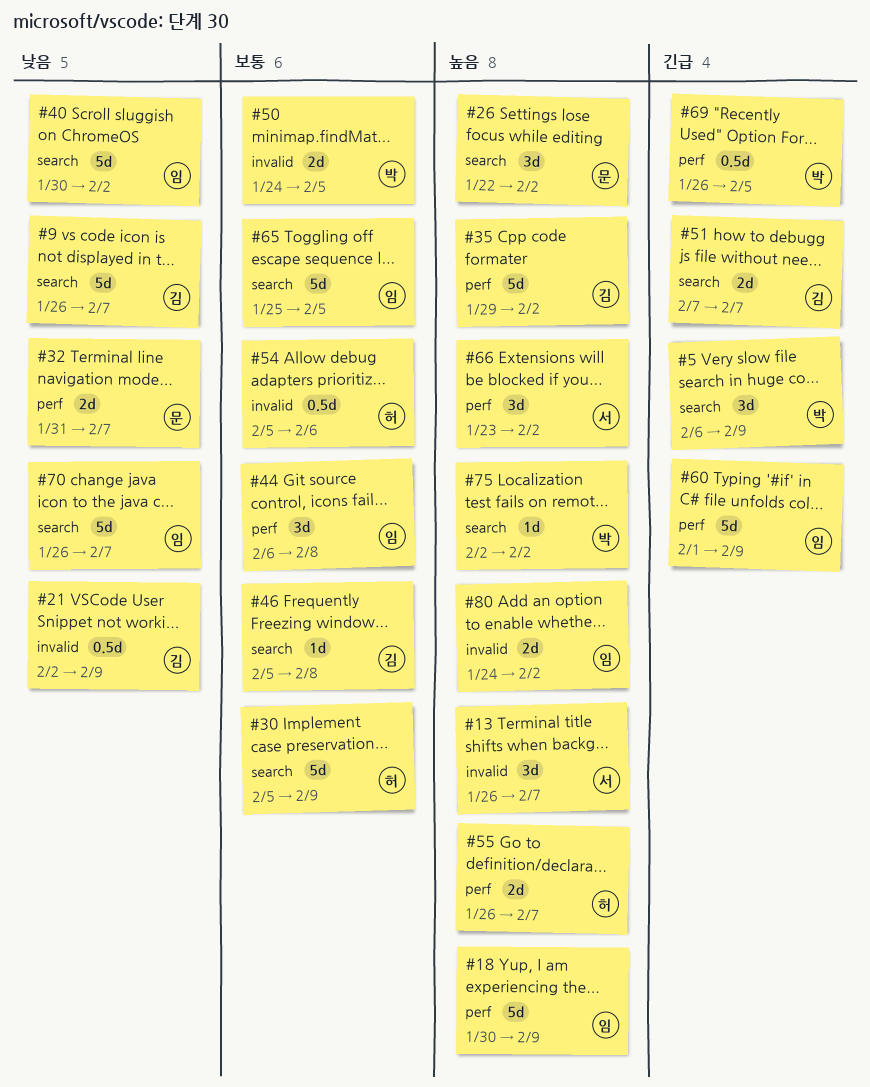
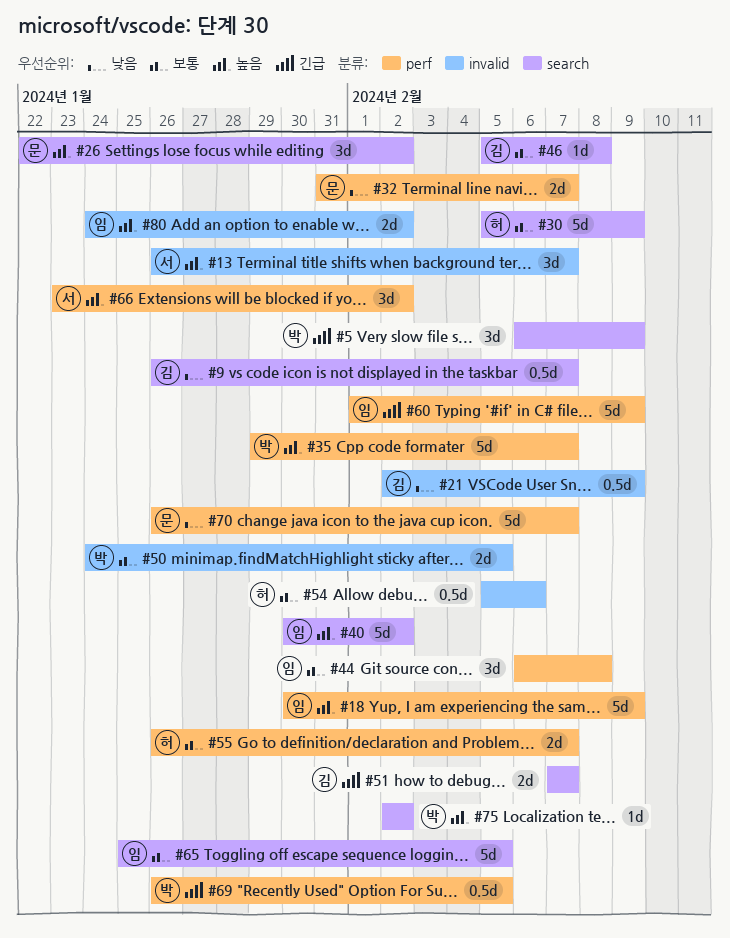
#9, estimate: 5d -> 0.5d
#35, owner: 김 -> 박
#35, due: Feb 2 -> Feb 7
#40, priority: 낮음 -> 높음
#55, priority: 높음 -> 보통
#70, owner: 임 -> 문
#70, label: search -> perf

